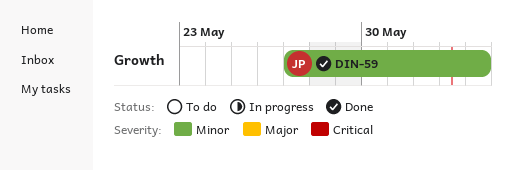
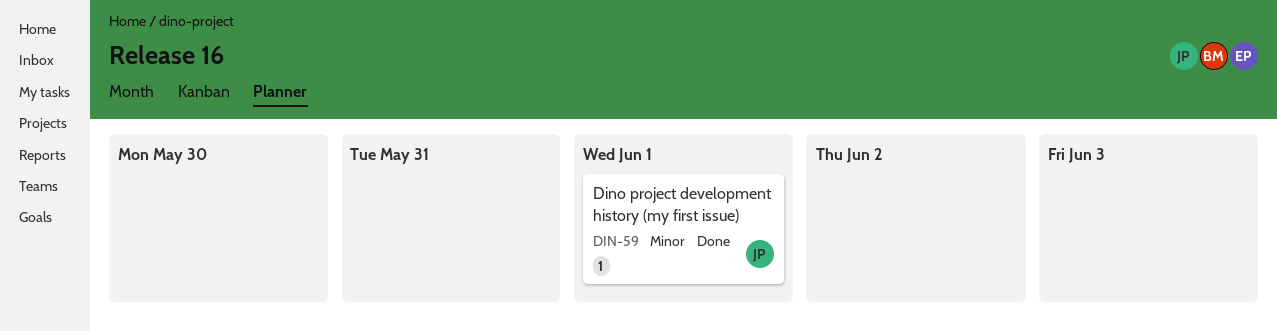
DIN-59, due: Jun 3 -> Jun 1

